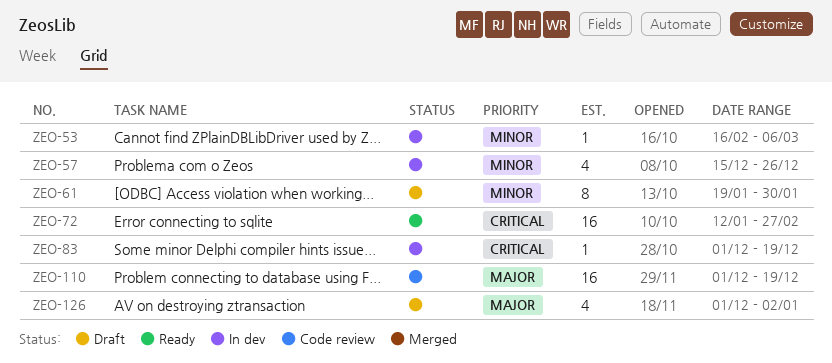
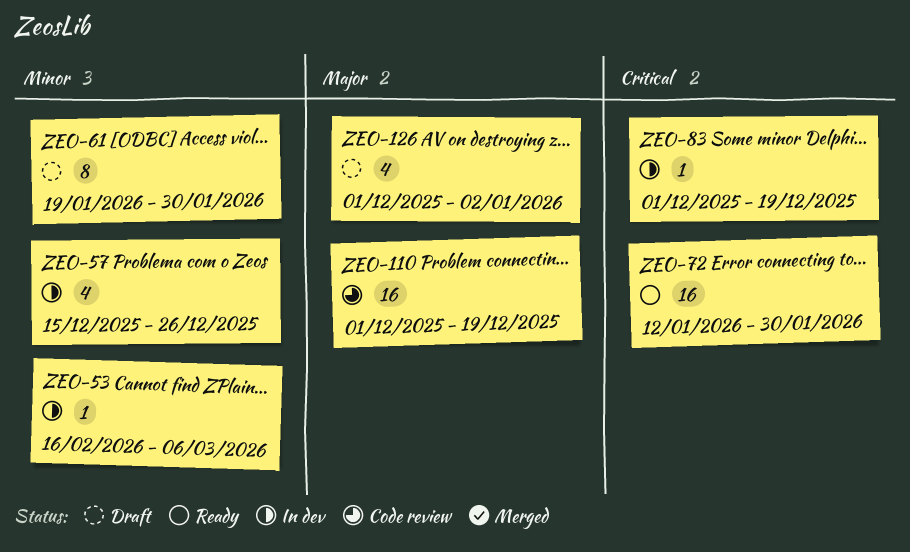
ZEO-72, due: Feb 27 -> Jan 30

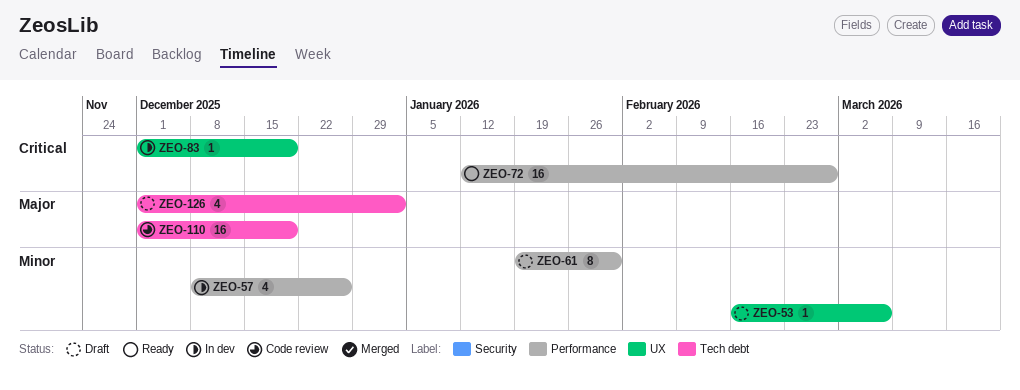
ZEO-53, status: In dev -> Draft
ZEO-57, start: Dec 15 -> Dec 8
ZEO-72, due: Jan 30 -> Feb 27

